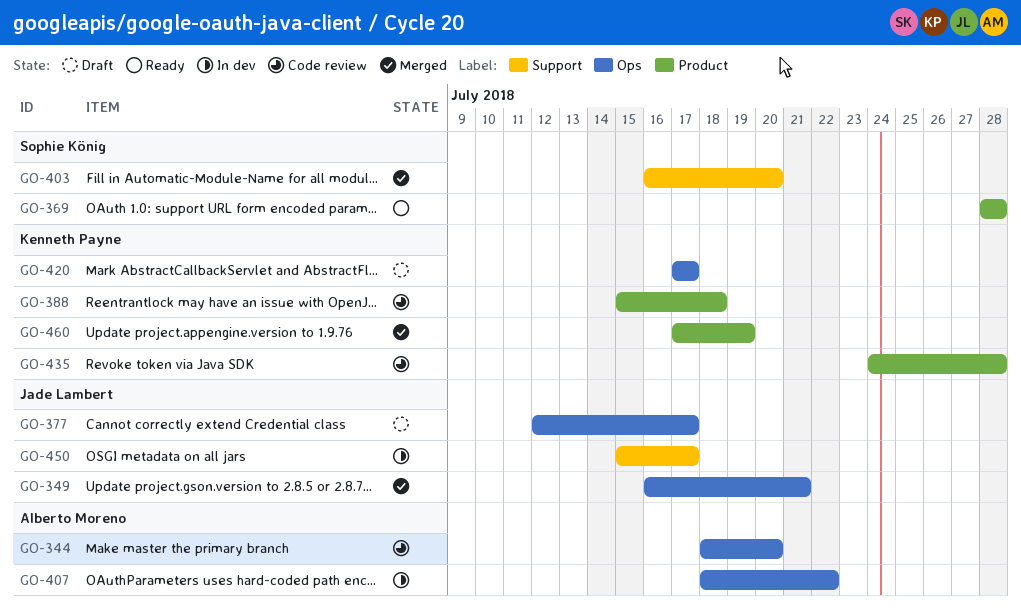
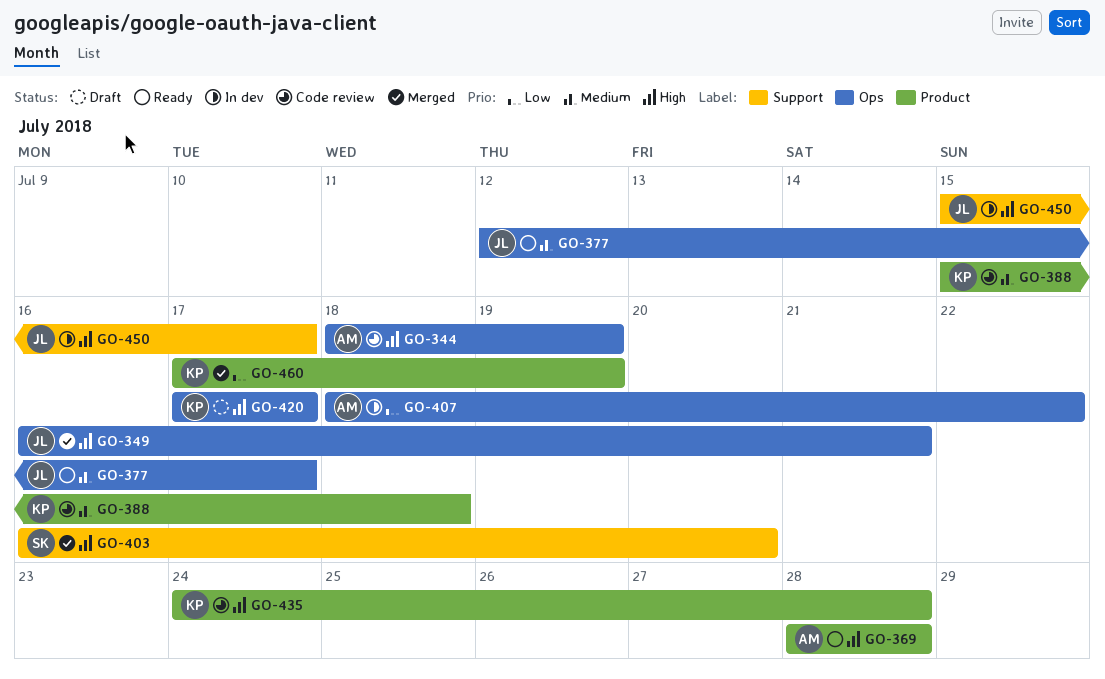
GO-344, due: Jul 20 -> Jul 19
GO-369, owner: Sophie König -> Alberto Moreno
GO-377, status: Draft -> Ready

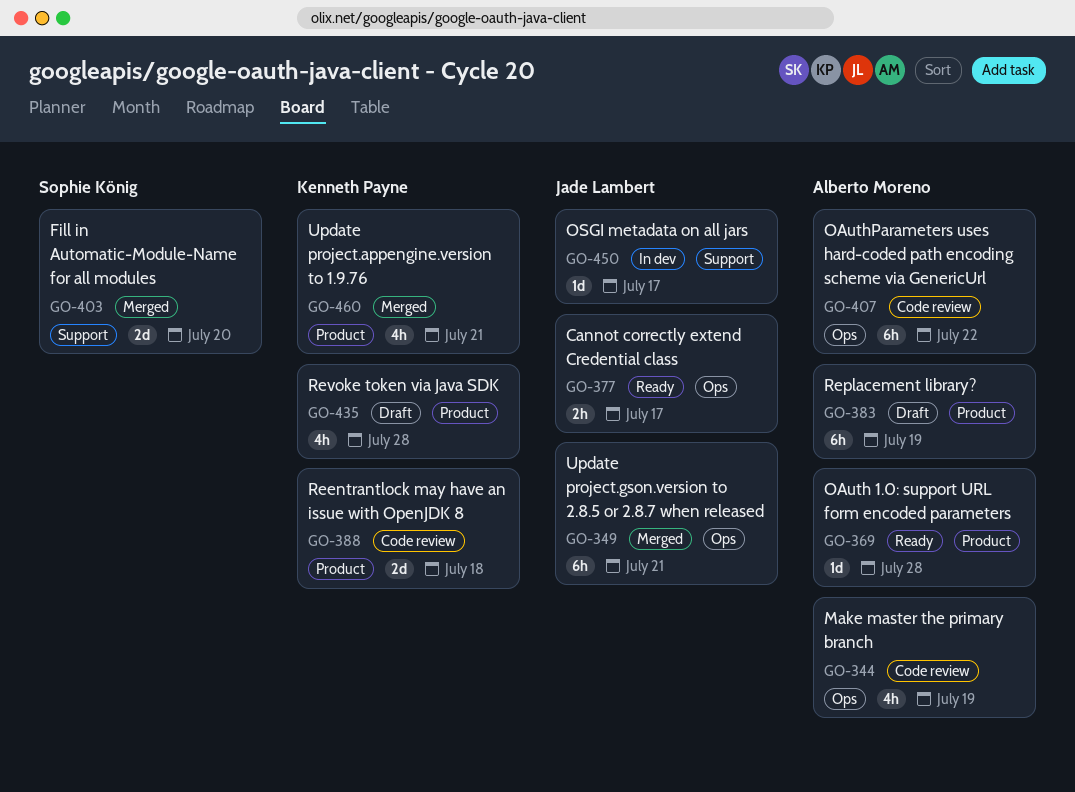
GO-383: none -> present
GO-407, status: In dev -> Code review
GO-420: present -> none
GO-435, status: Code review -> Draft
GO-460, due: Jul 19 -> Jul 21

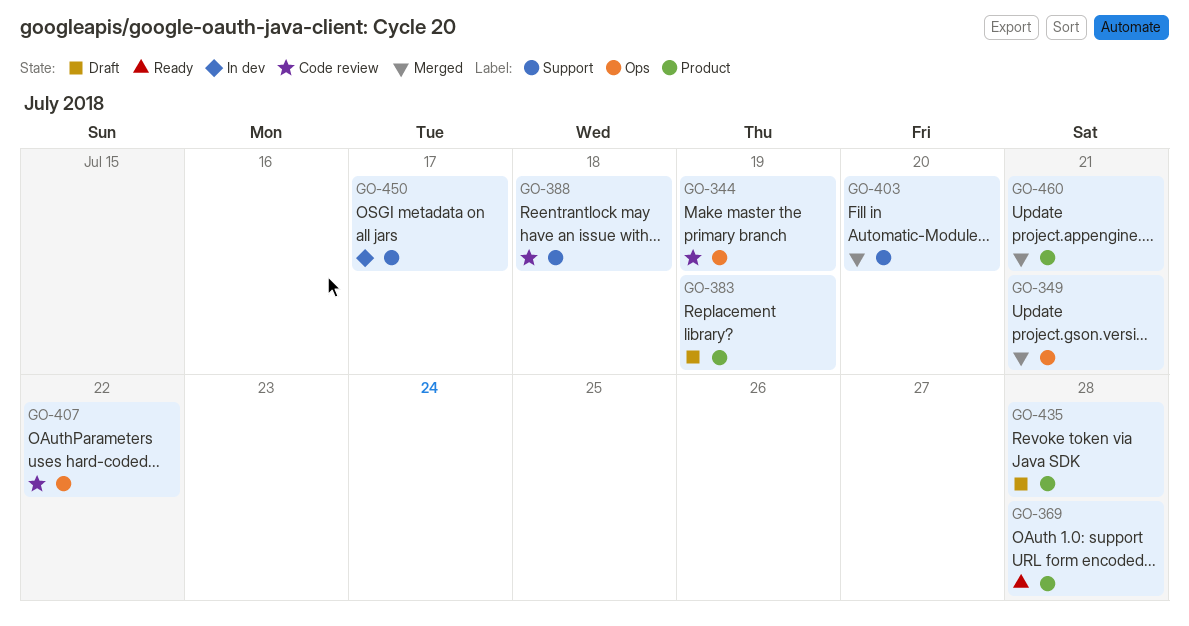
GO-377: present -> none
GO-388, label: Product -> Support

